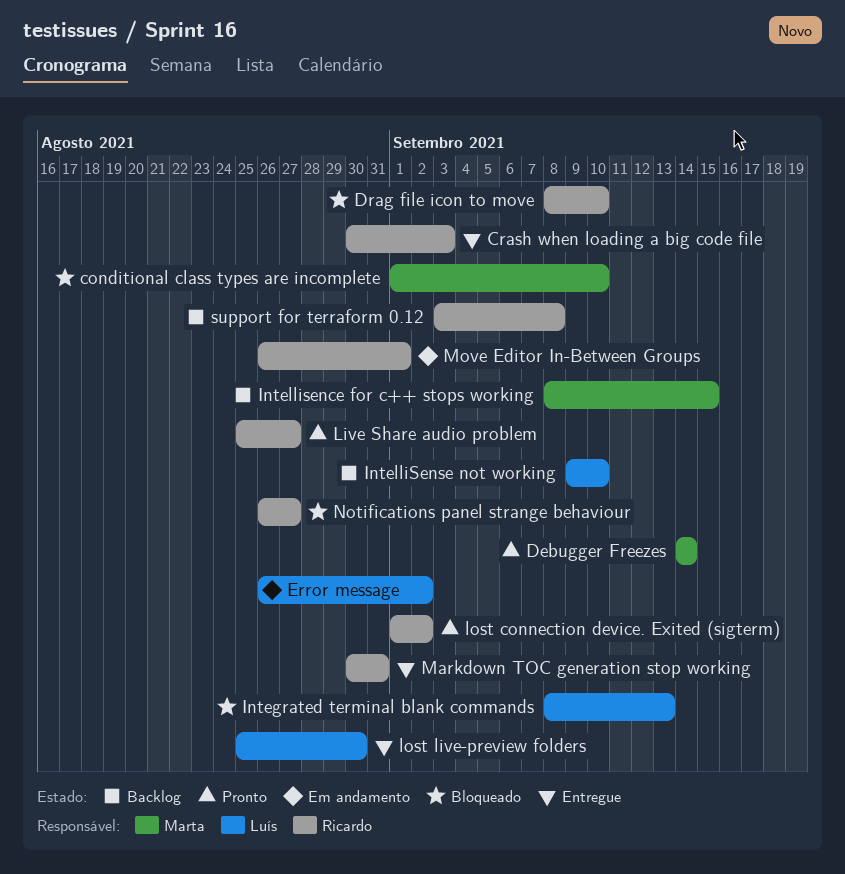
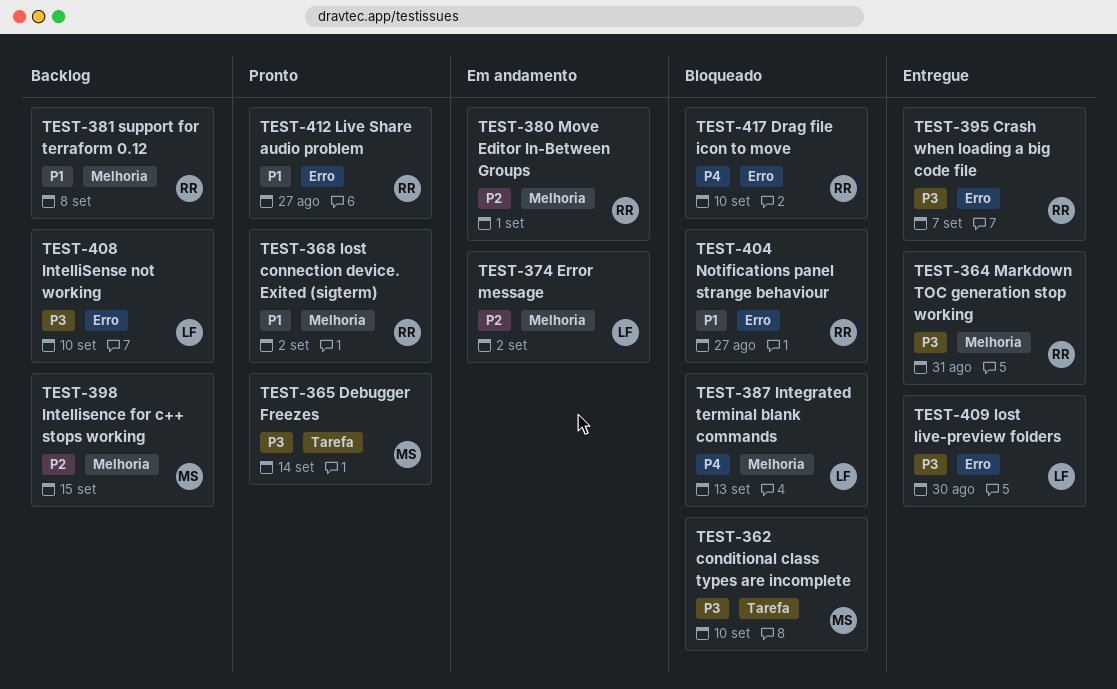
Crash when loading a big code file, due: Sep 3 -> Sep 7

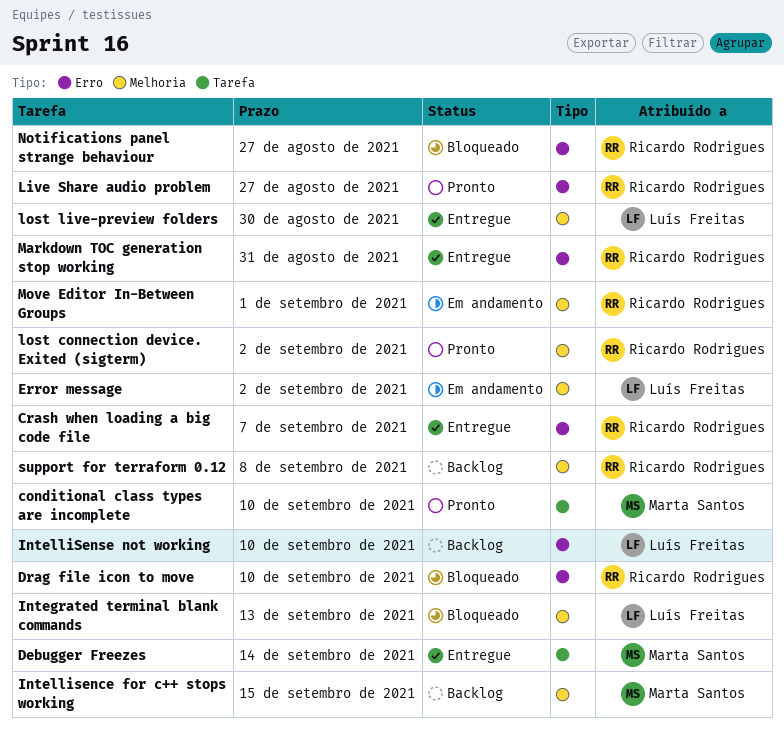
conditional class types are incomplete, status: Bloqueado -> Pronto
Debugger Freezes, status: Pronto -> Entregue
lost live-preview folders, label: Erro -> Melhoria
Markdown TOC generation stop working, label: Melhoria -> Erro

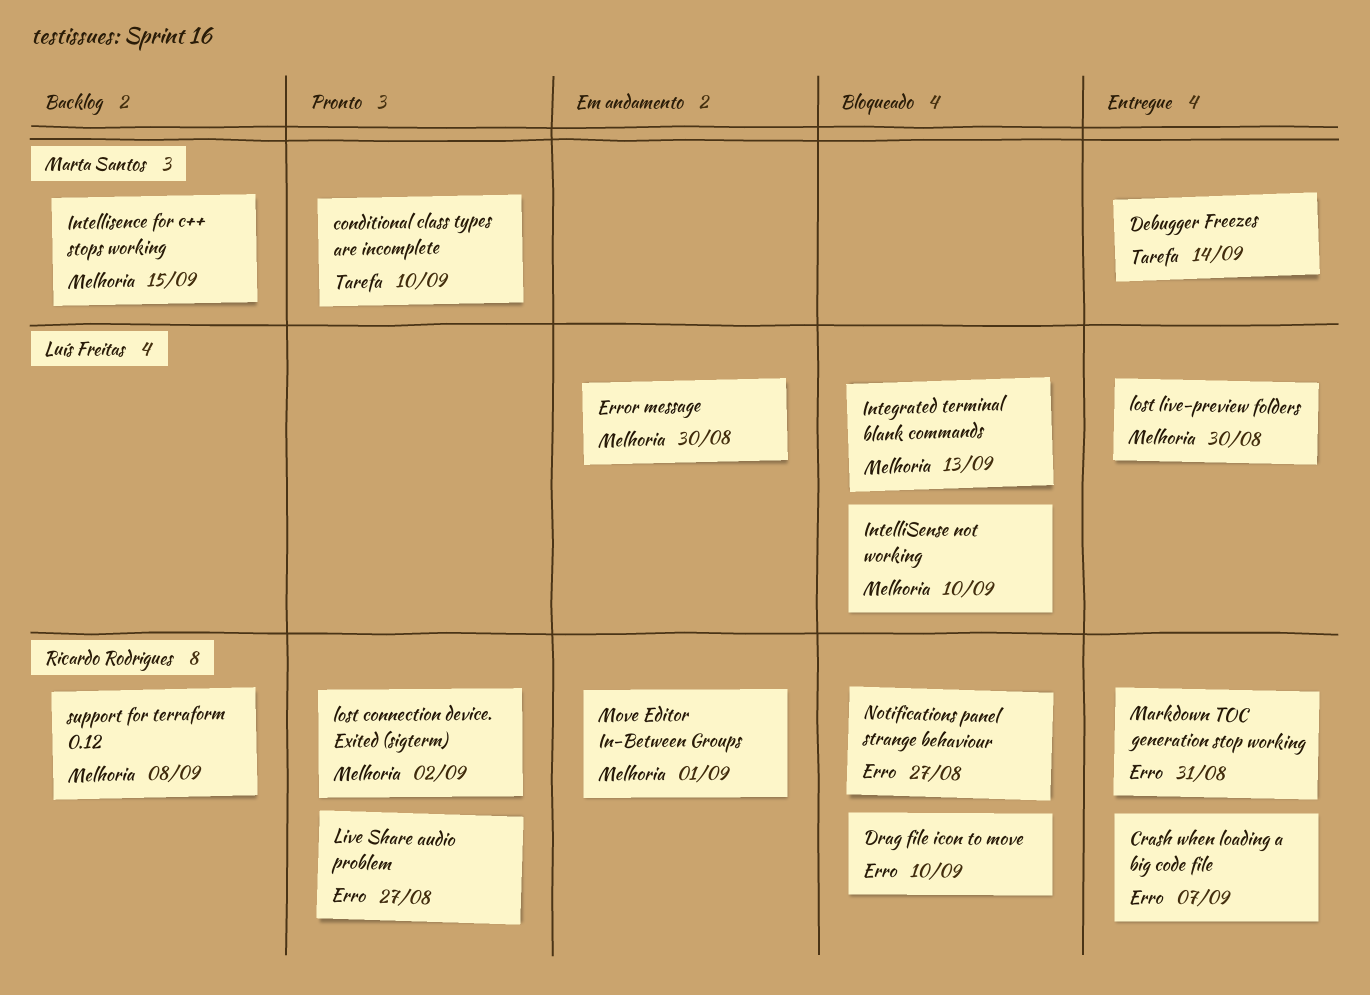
Error message, due: Sep 2 -> Aug 30
IntelliSense not working, status: Backlog -> Bloqueado
IntelliSense not working, label: Erro -> Melhoria

